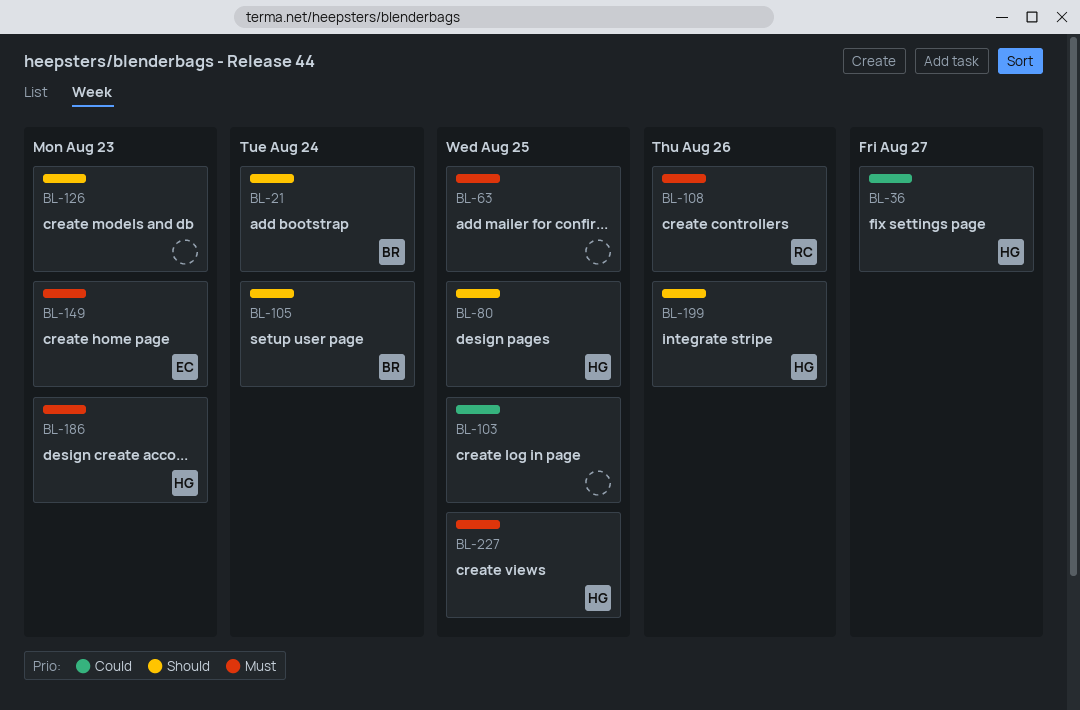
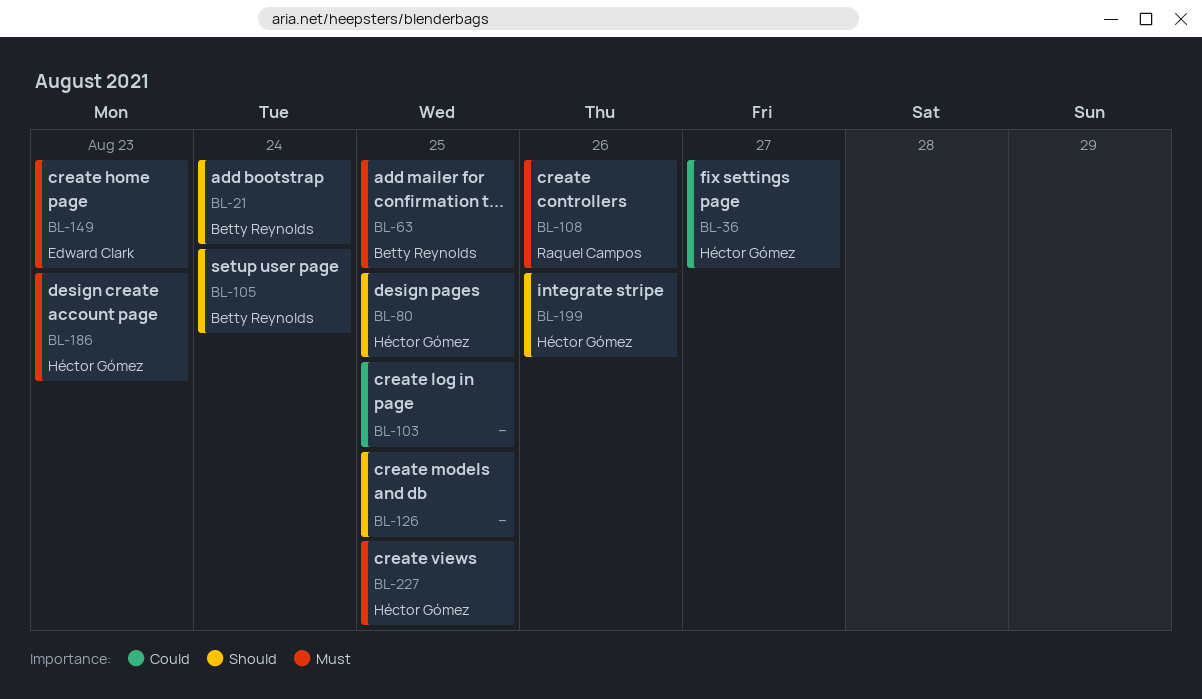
BL-63, owner: none -> Betty Reynolds
BL-126, due: Aug 23 -> Aug 25

